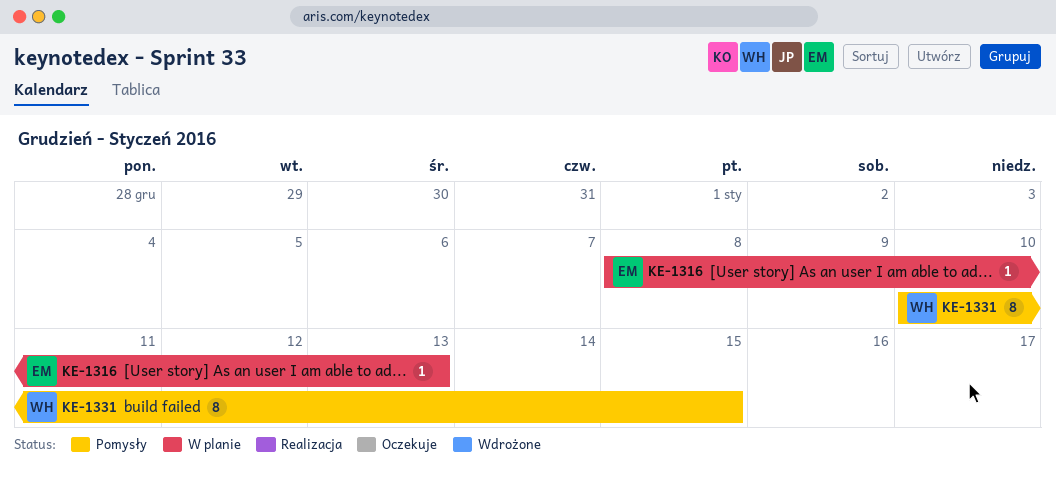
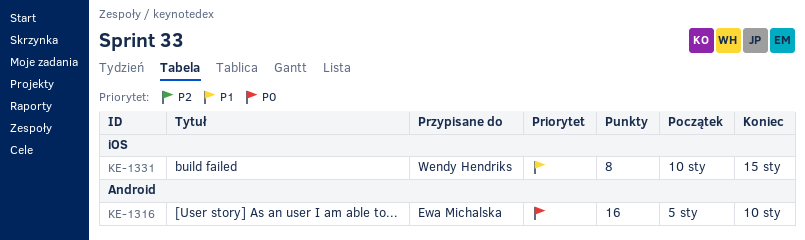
KE-1316, estimate: 1 -> 16
KE-1316, start: Jan 8 -> Jan 5
KE-1316, due: Jan 13 -> Jan 10

